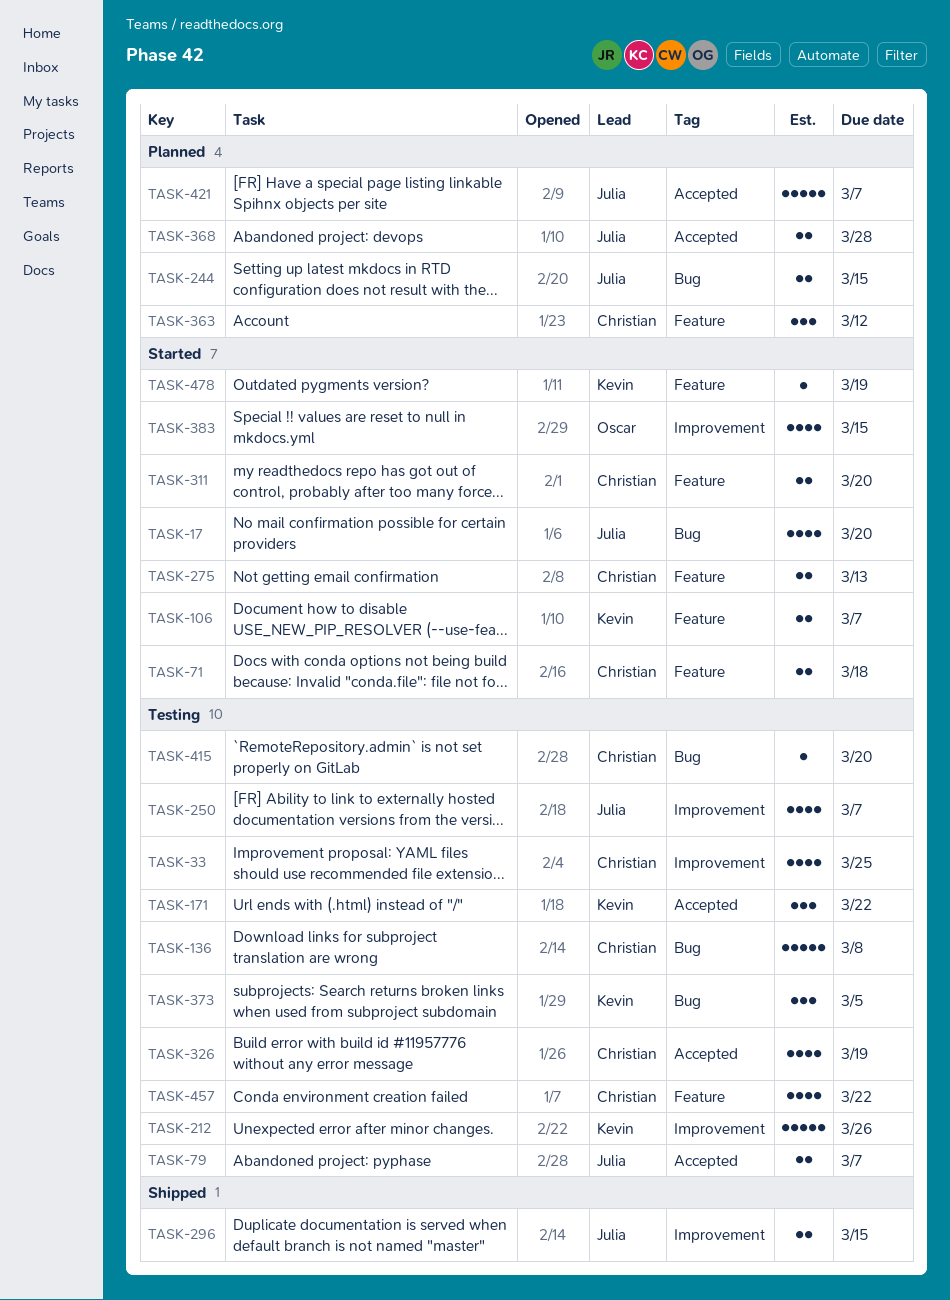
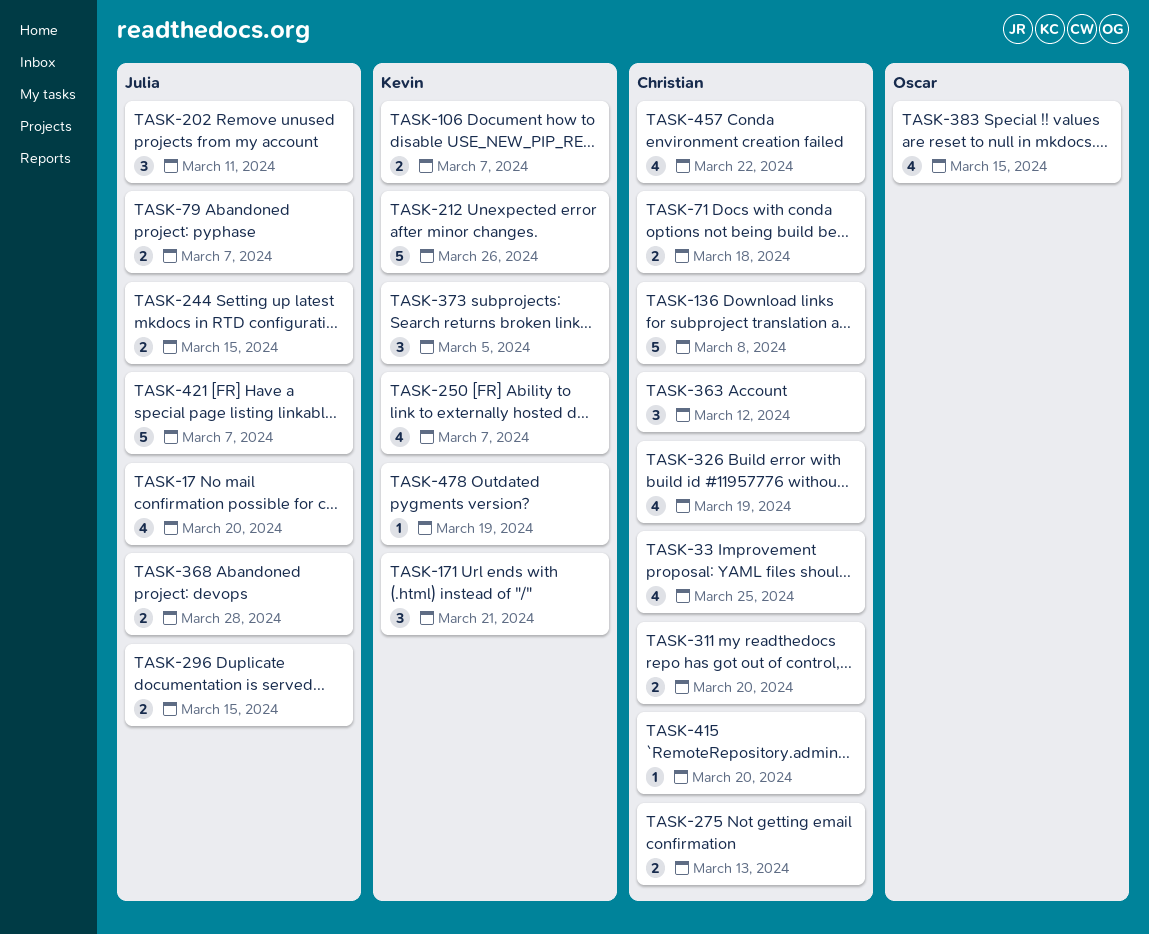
TASK-171, due: Mar 22 -> Mar 21
TASK-202: none -> present
TASK-250, owner: Julia -> Kevin

